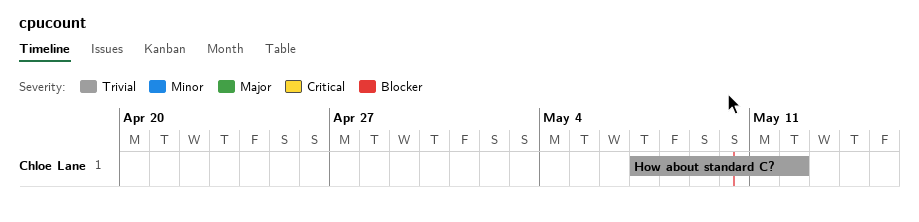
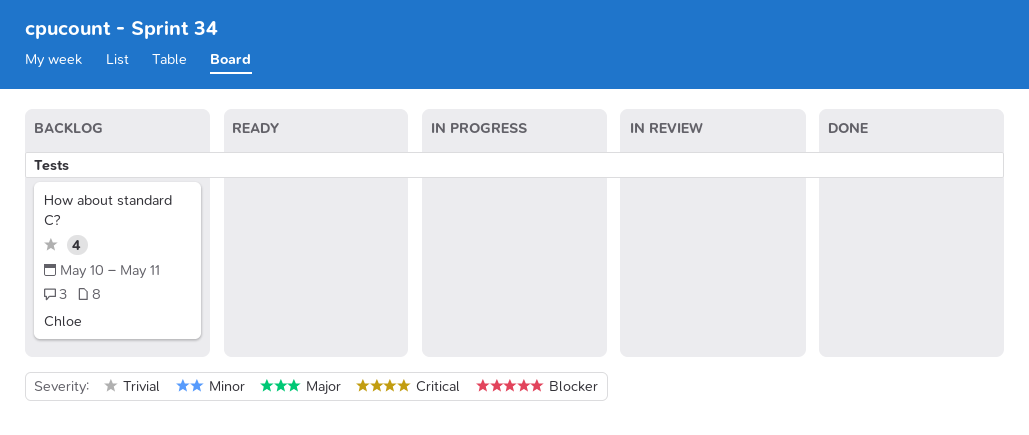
How about standard C?, start: May 7 -> May 10
How about standard C?, due: May 12 -> May 11

